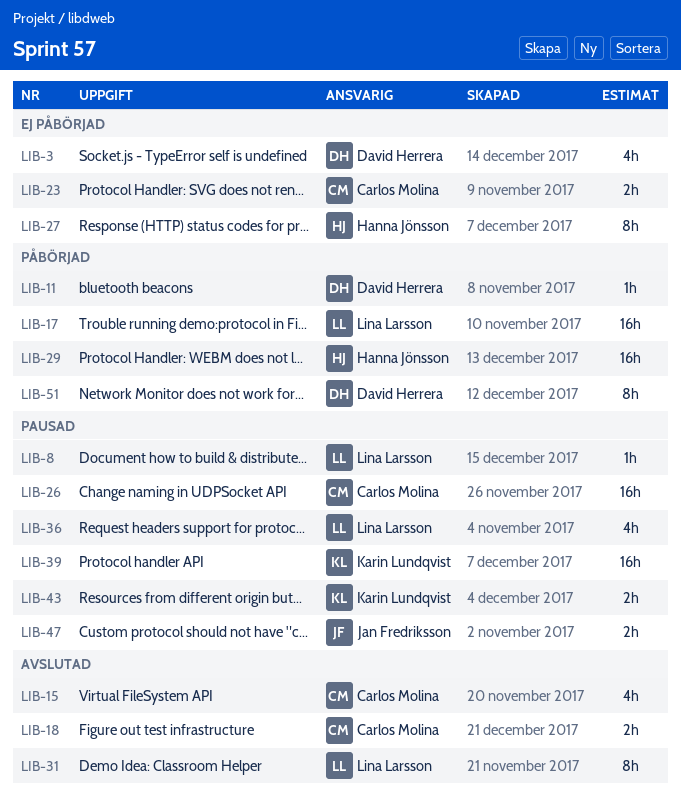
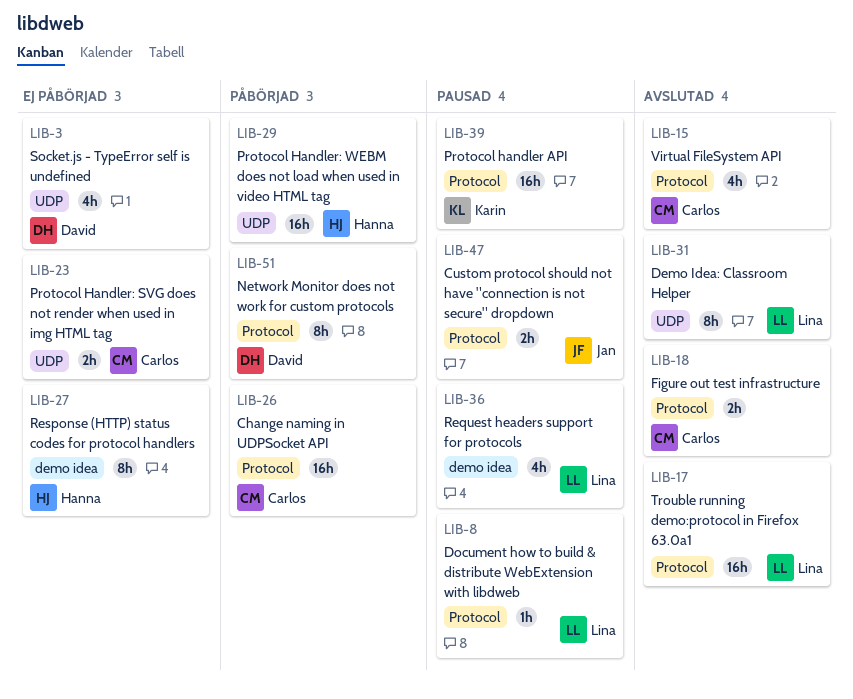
LIB-11: present -> none
LIB-17, status: Påbörjad -> Avslutad
LIB-26, status: Pausad -> Påbörjad
LIB-43: present -> none

